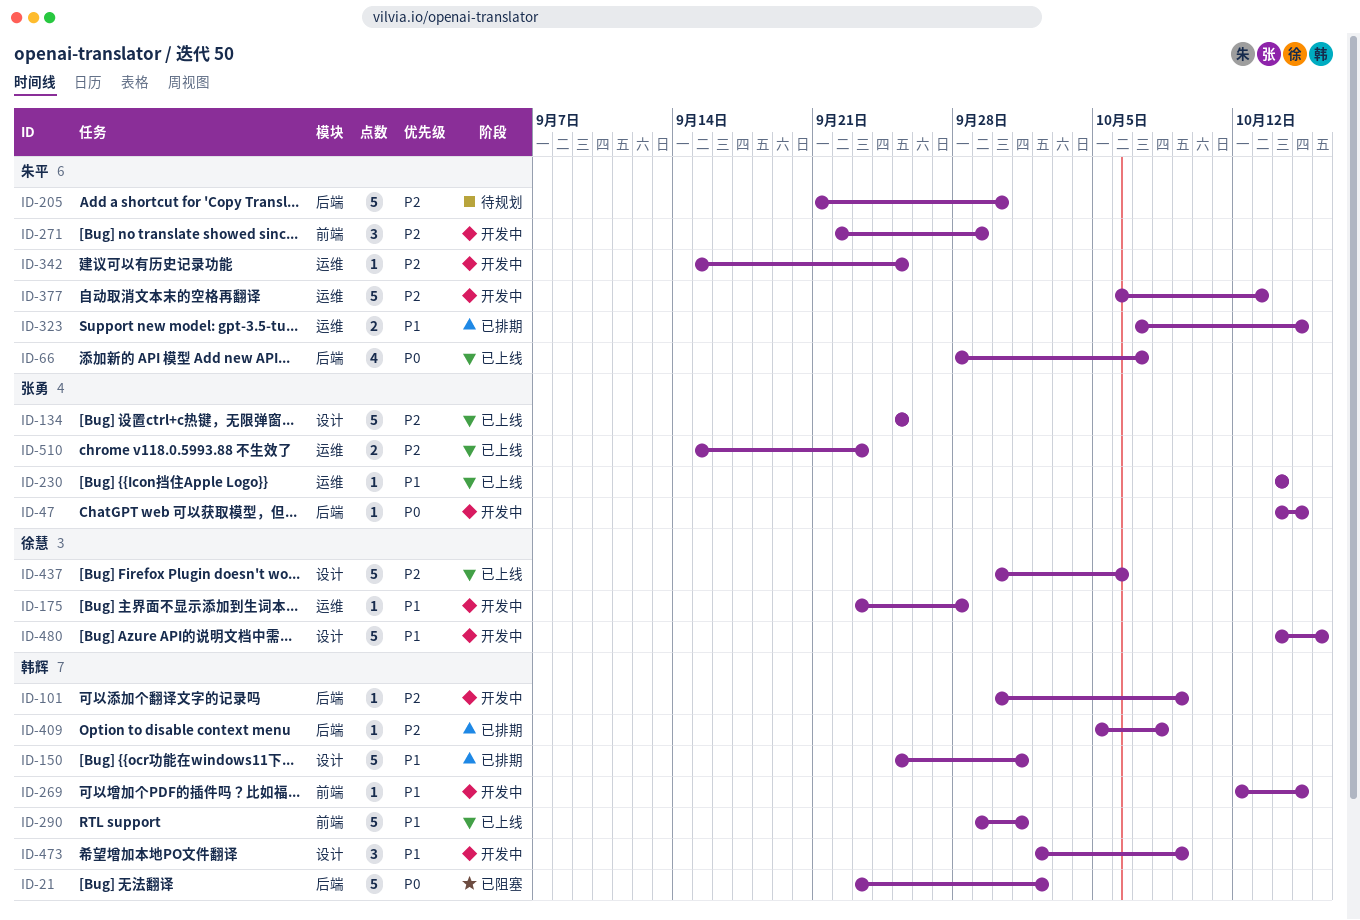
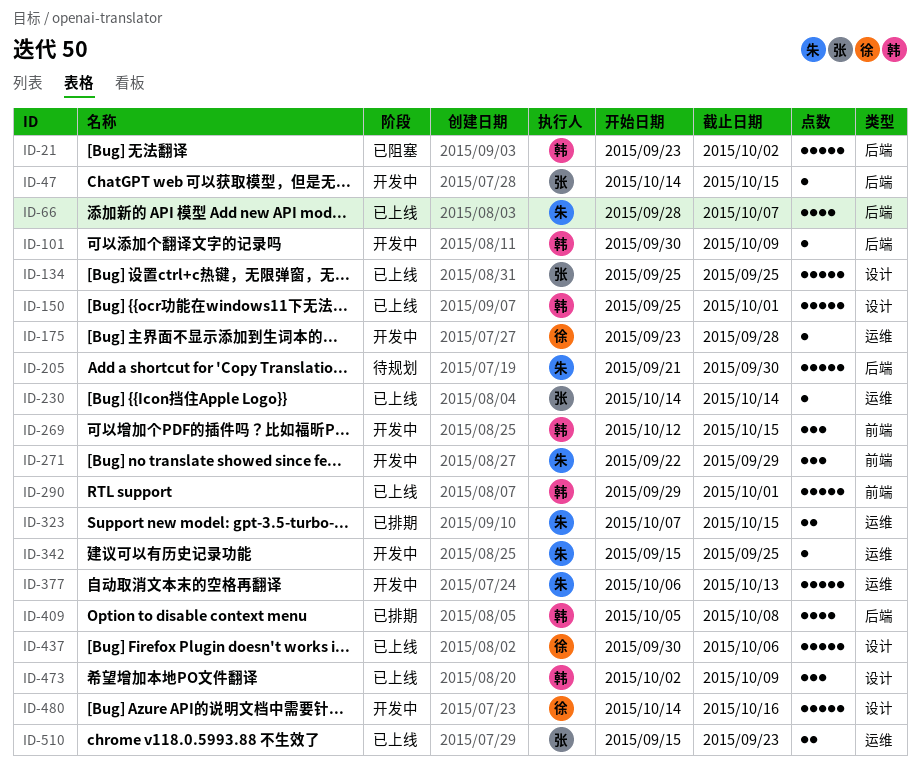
ID-150, status: 已排期 -> 已上线
ID-269, estimate: 1 -> 3
ID-409, estimate: 1 -> 4
ID-473, status: 开发中 -> 已上线

